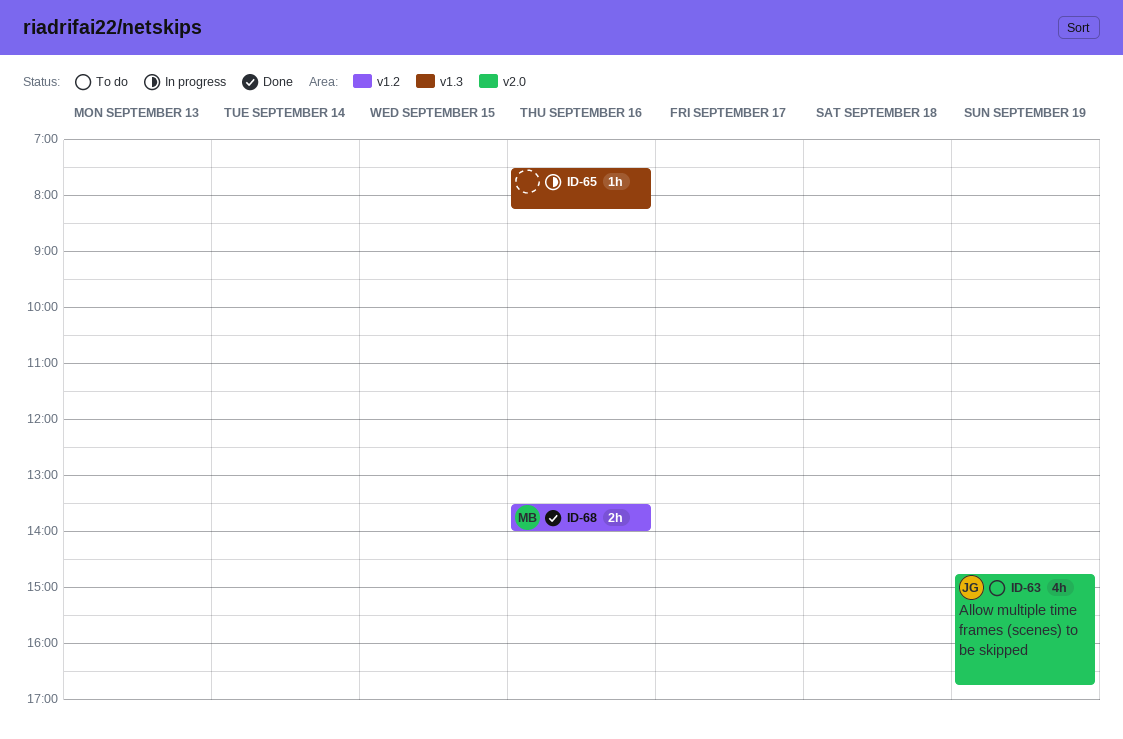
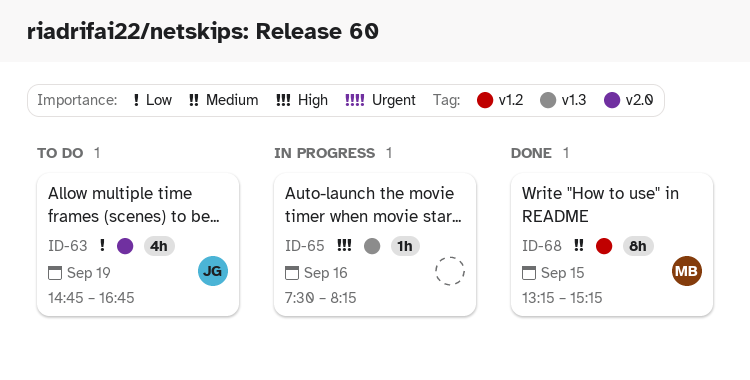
ID-68, estimate: 2h -> 8h
ID-68, day: Sep 16 -> Sep 15
ID-68, begins: 13:30 -> 13:15
ID-68, ends: 14:00 -> 15:15

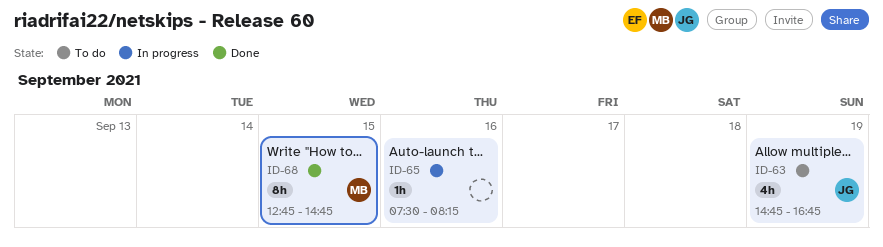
ID-68, begins: 13:15 -> 12:45
ID-68, ends: 15:15 -> 14:45

